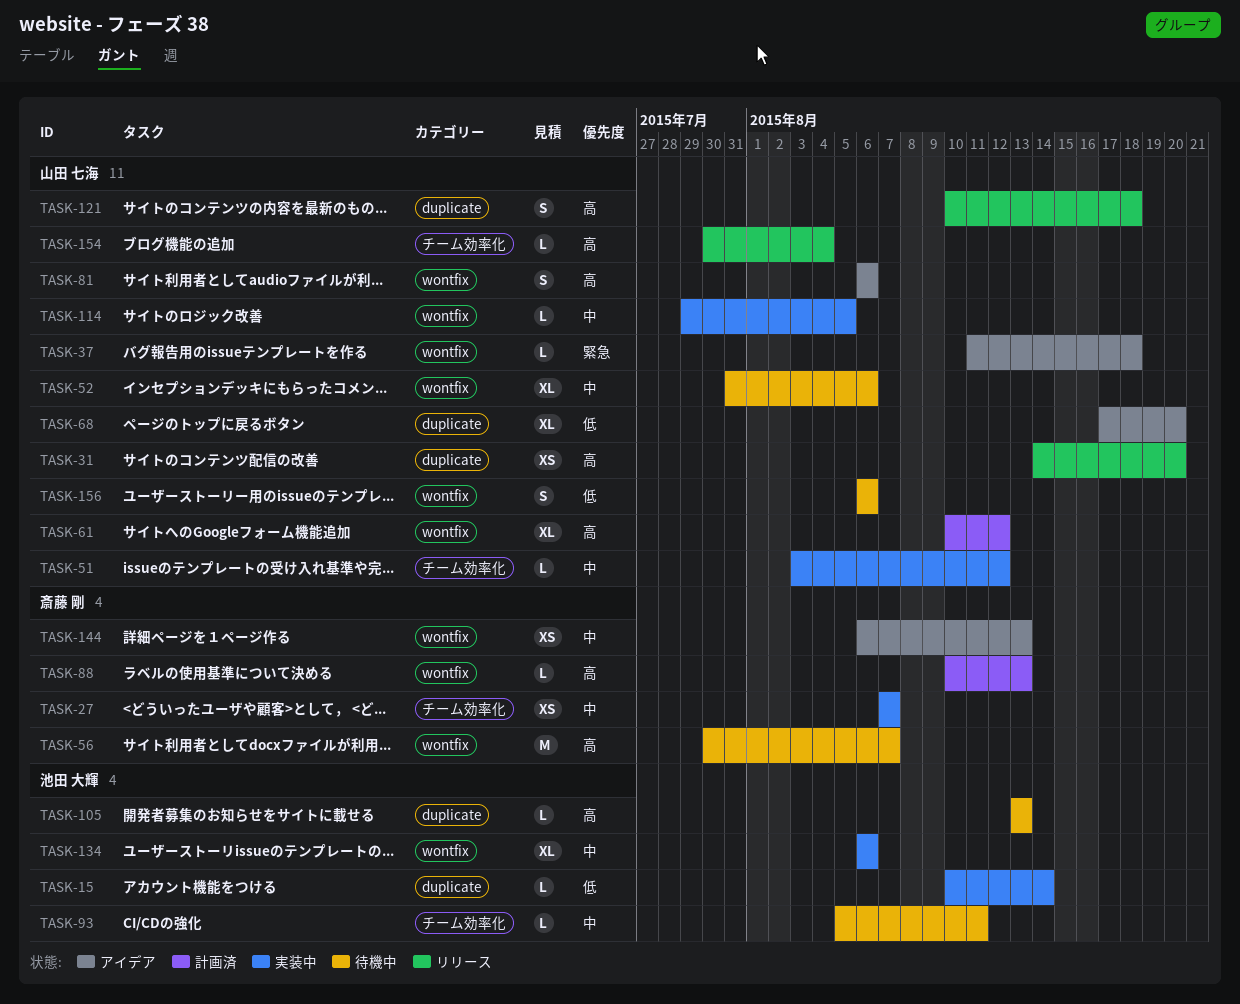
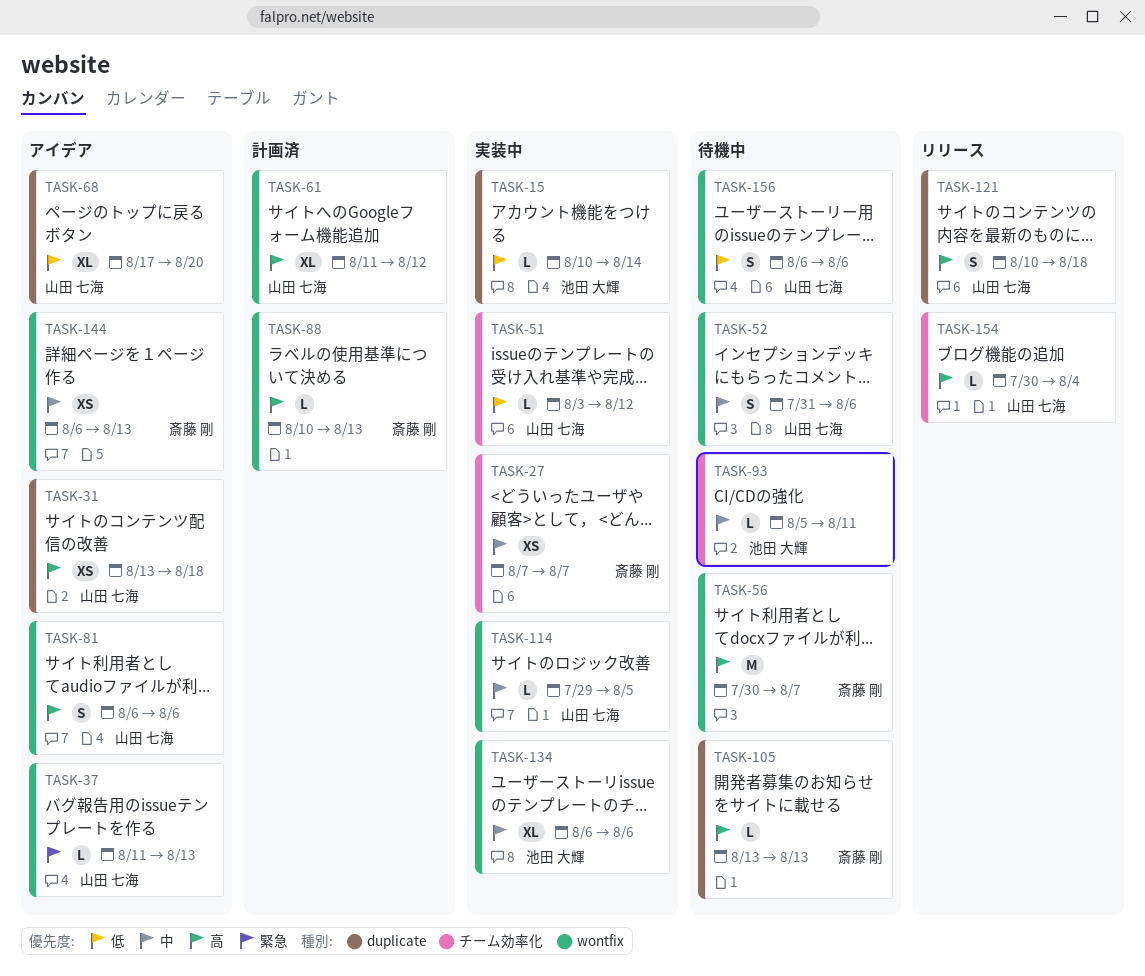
TASK-31, status: リリース -> アイデア
TASK-31, start: Aug 14 -> Aug 13
TASK-31, due: Aug 20 -> Aug 18
TASK-37, due: Aug 18 -> Aug 13
TASK-51, priority: 中 -> 低
TASK-52, estimate: XL -> S
TASK-61, start: Aug 10 -> Aug 11
TASK-105, owner: 池田 大輝 -> 斎藤 剛

